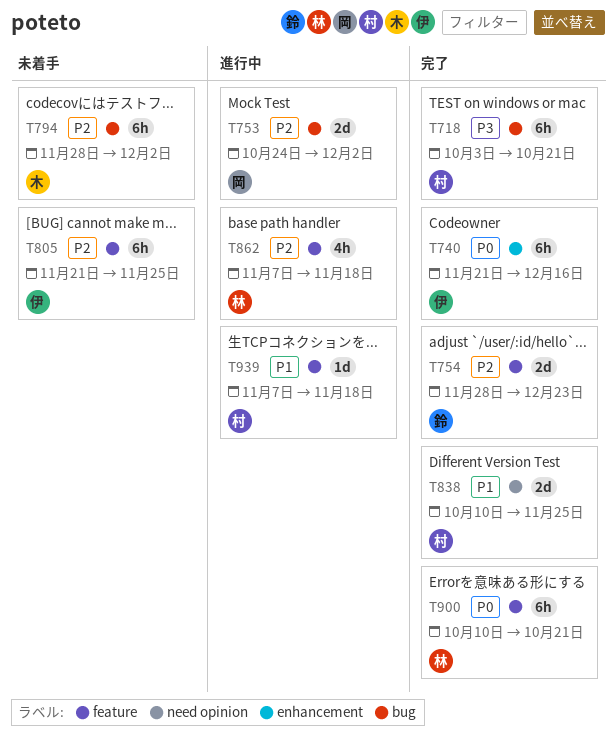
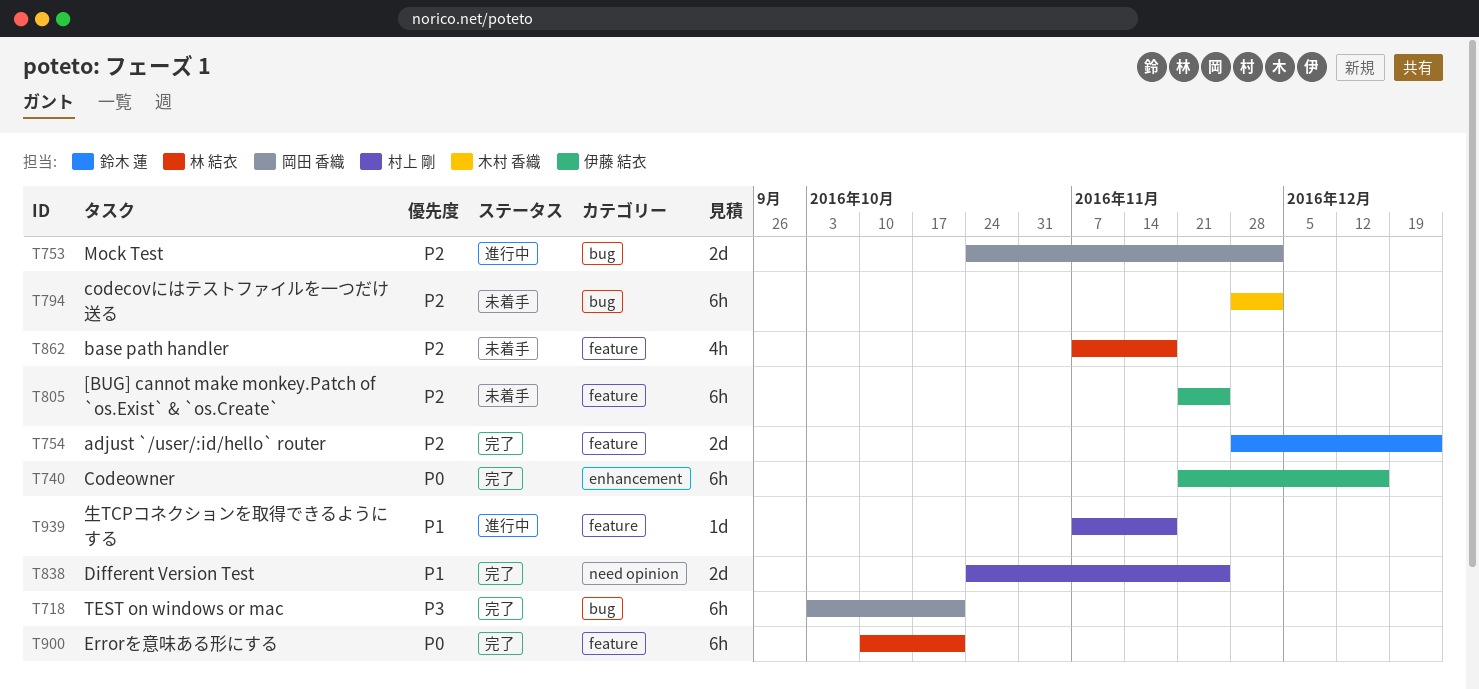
T718, owner: 村上 剛 -> 岡田 香織
T838, start: Oct 10 -> Oct 24
T862, status: 進行中 -> 未着手

